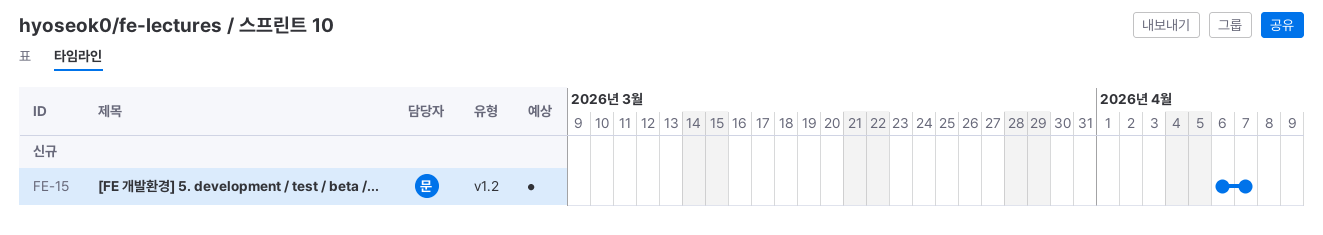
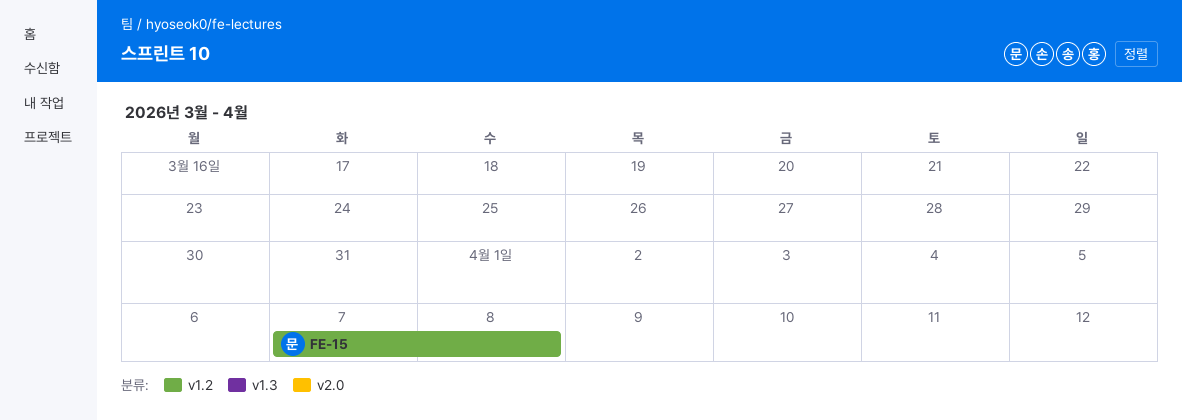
FE-15, start: Apr 6 -> Apr 7
FE-15, due: Apr 7 -> Apr 8

